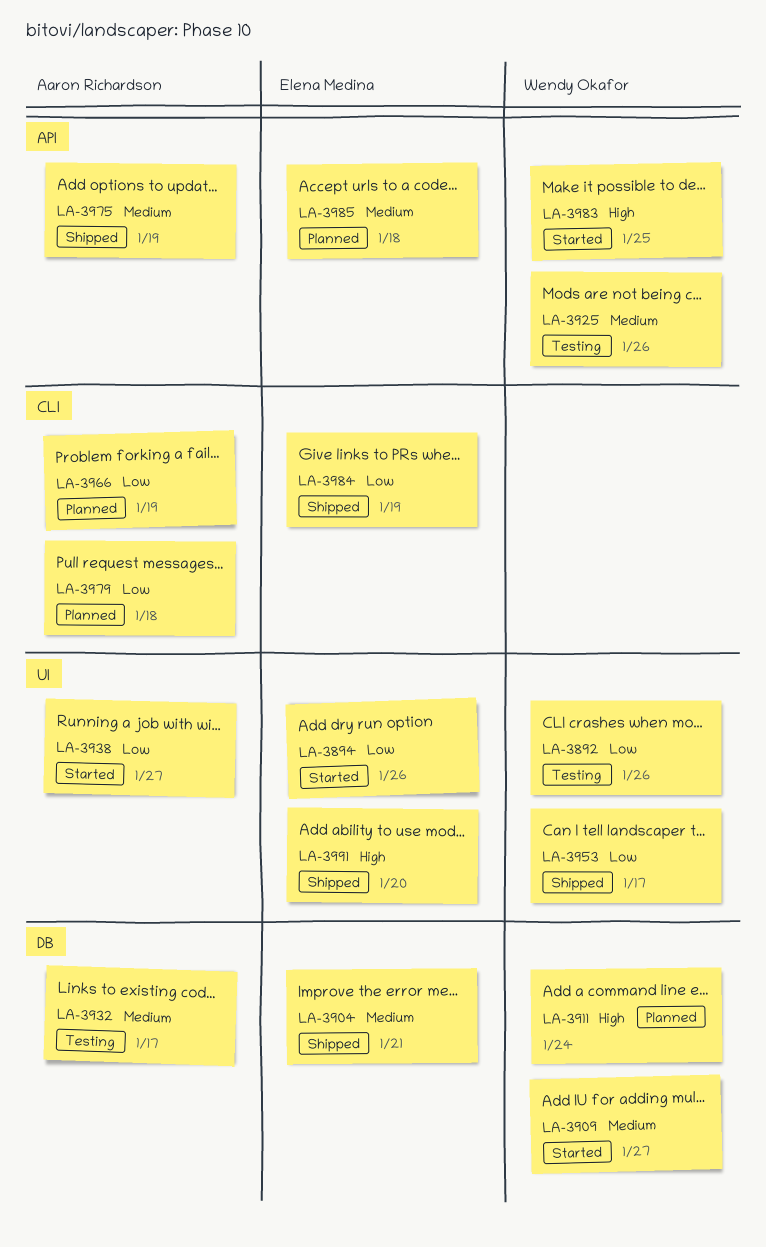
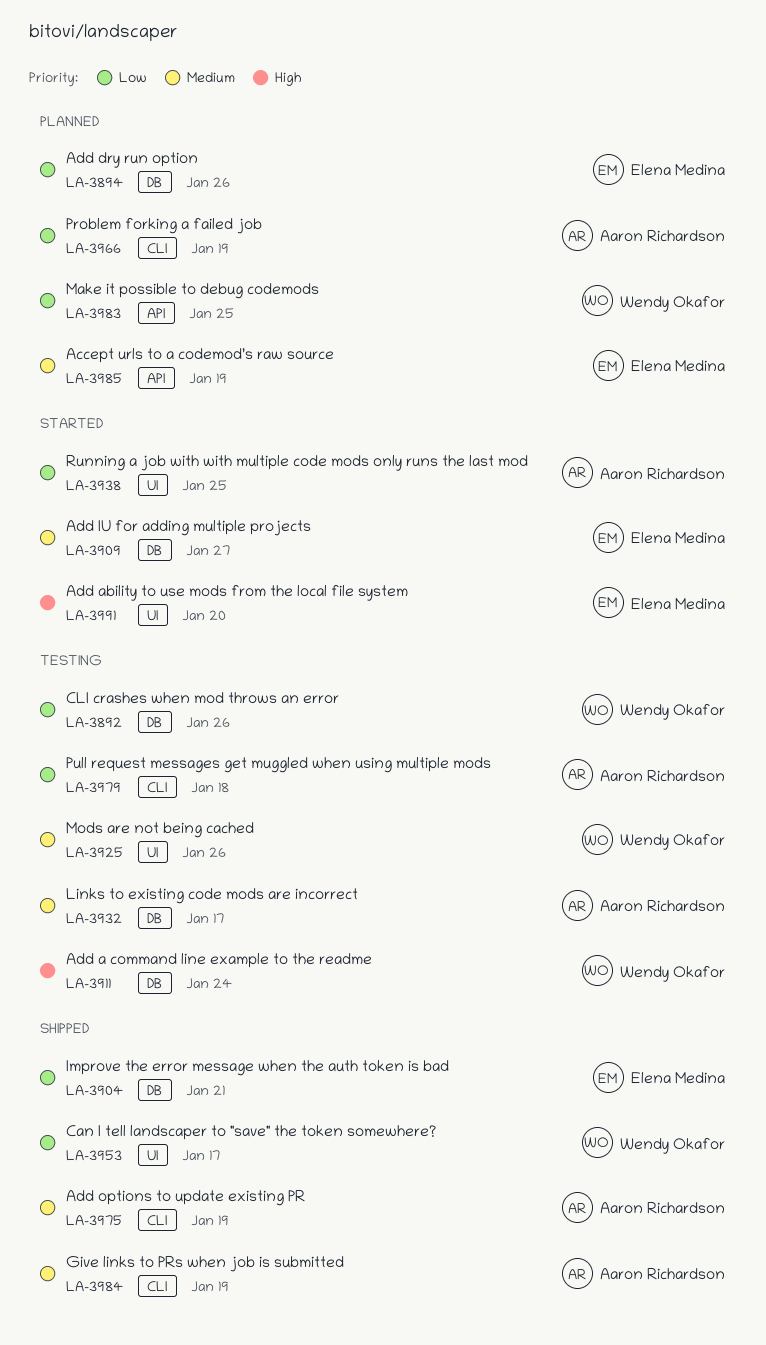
LA-3892, label: UI -> DB
LA-3894, status: Started -> Planned
LA-3894, label: UI -> DB
LA-3904, priority: Medium -> Low
LA-3909, owner: Wendy Okafor -> Elena Medina
LA-3911, status: Planned -> Testing
LA-3925, label: API -> UI
LA-3938, due: Jan 27 -> Jan 25
LA-3975, label: API -> CLI
LA-3979, status: Planned -> Testing
LA-3983, status: Started -> Planned
LA-3983, priority: High -> Low
LA-3984, owner: Elena Medina -> Aaron Richardson
LA-3984, priority: Low -> Medium
LA-3985, due: Jan 18 -> Jan 19
LA-3991, status: Shipped -> Started

